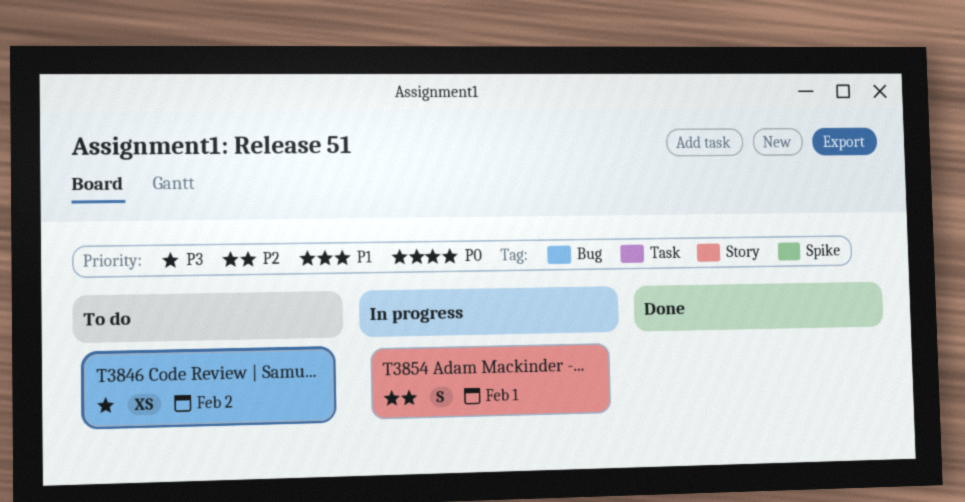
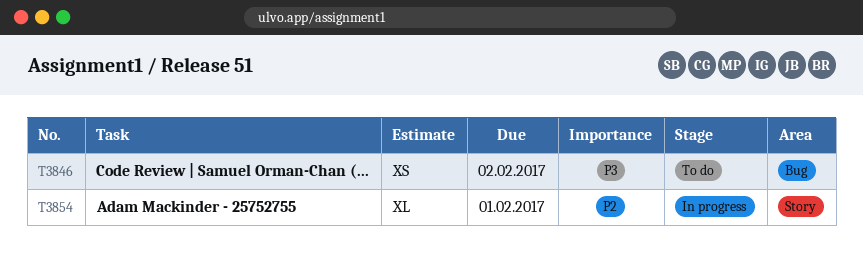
T3854, estimate: S -> XL

